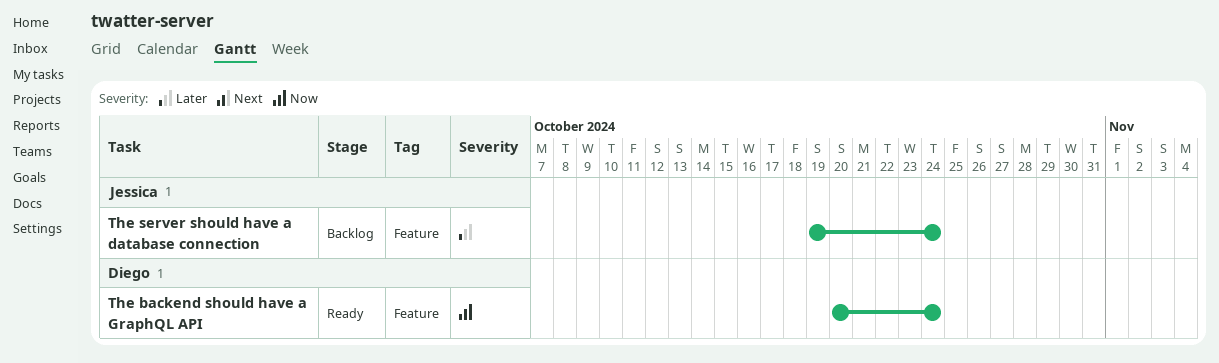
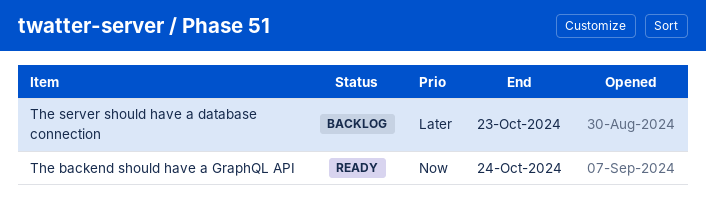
The server should have a database connection, due: Oct 24 -> Oct 23

